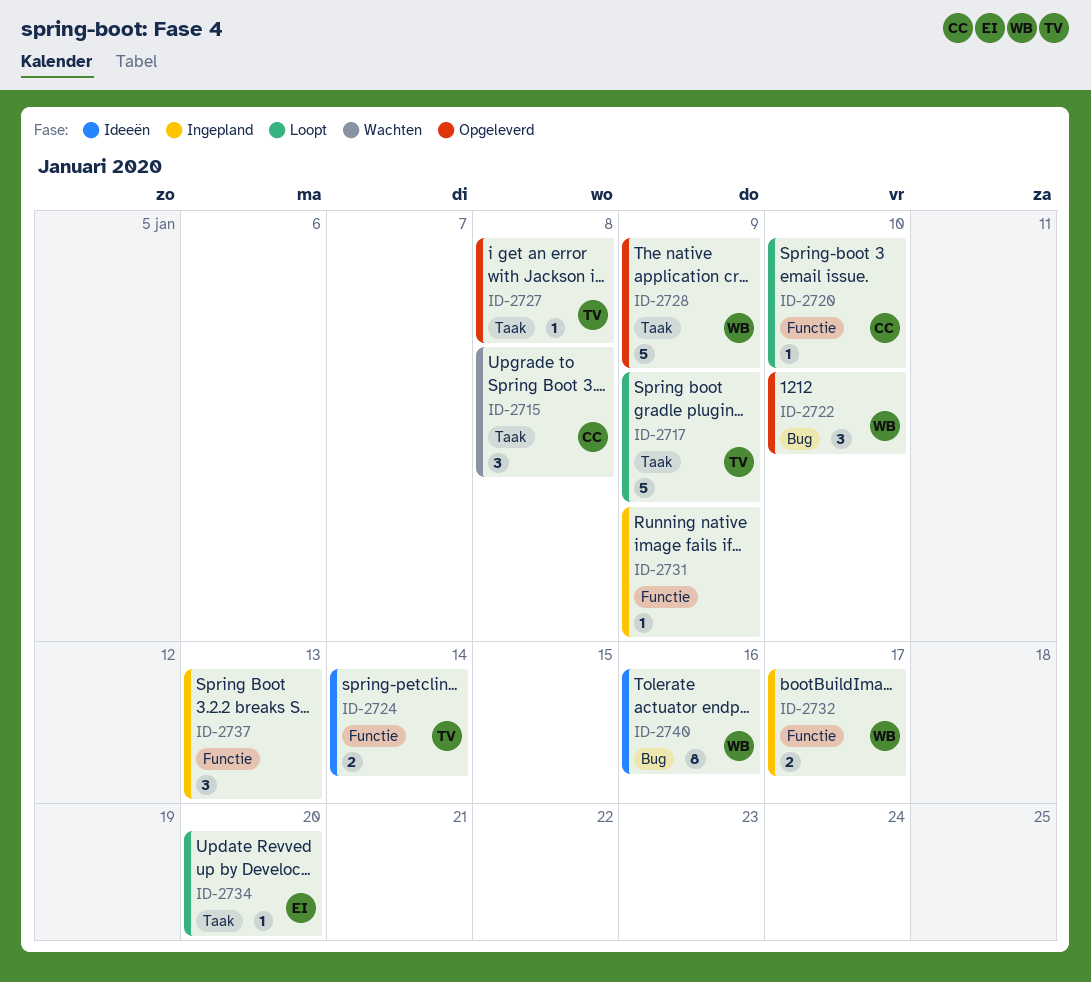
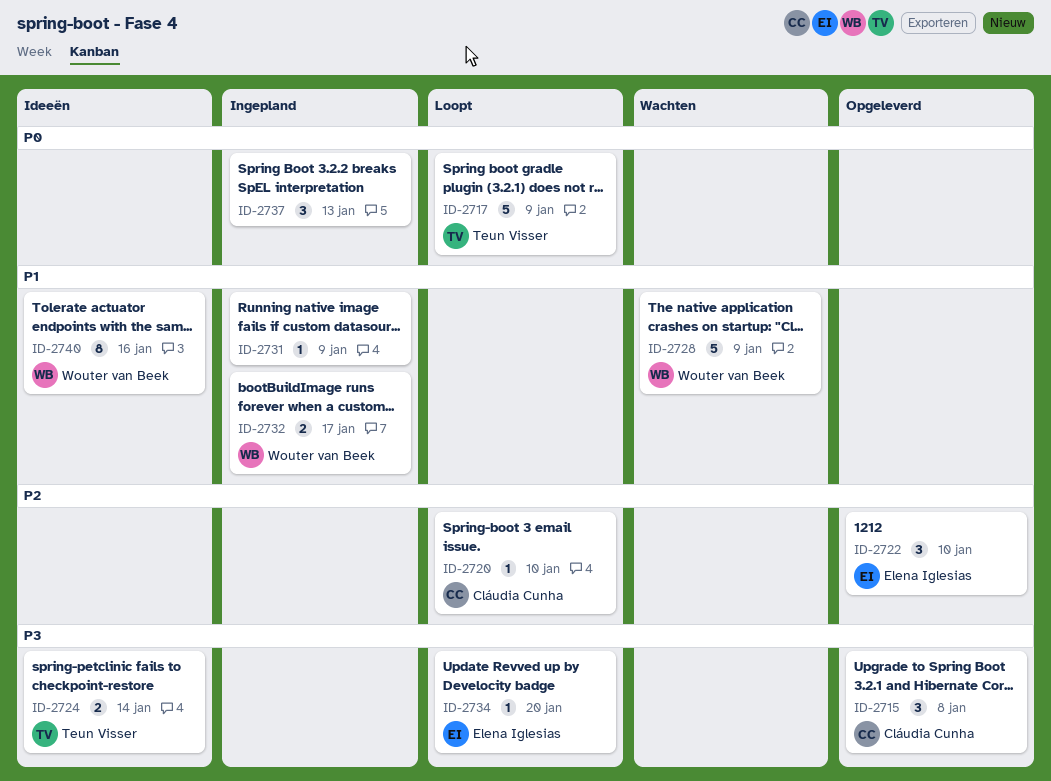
ID-2715, status: Wachten -> Opgeleverd
ID-2722, owner: Wouter van Beek -> Elena Iglesias
ID-2727: present -> none
ID-2728, status: Opgeleverd -> Wachten

